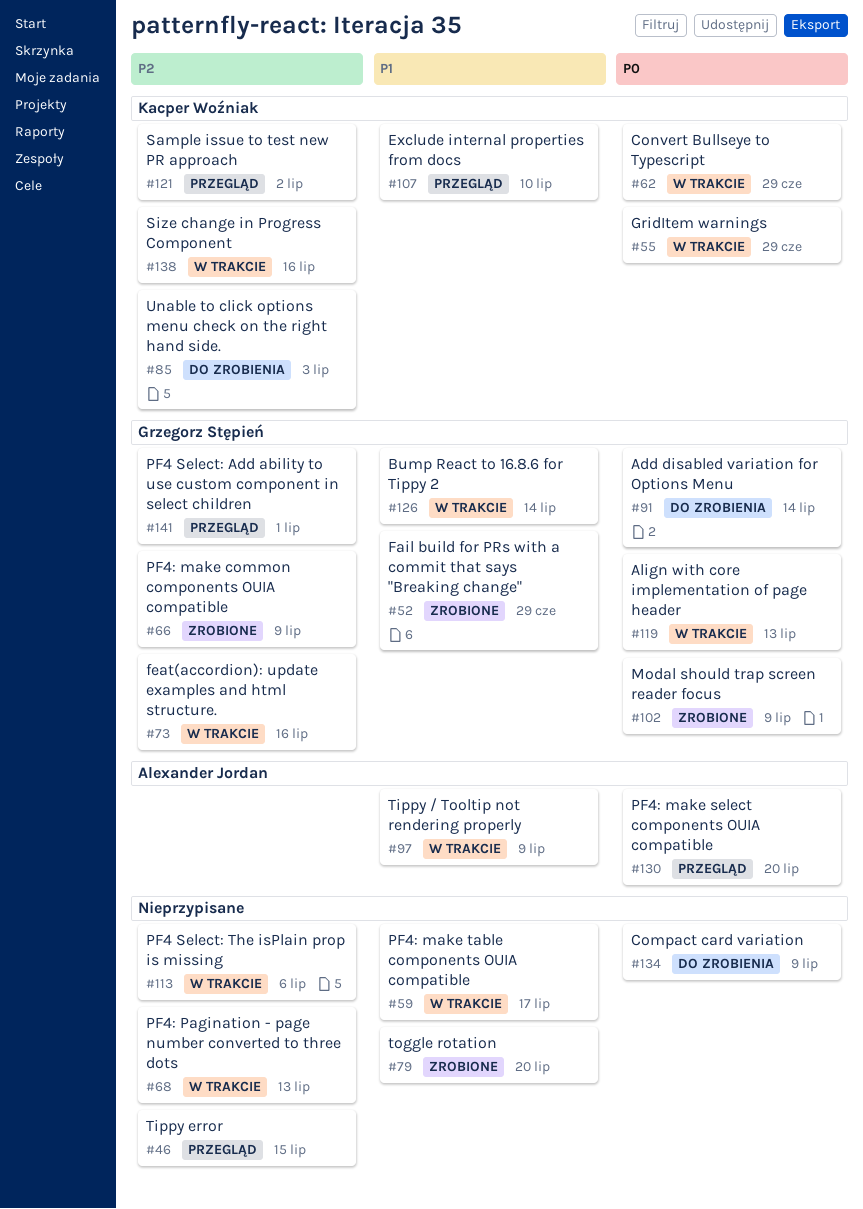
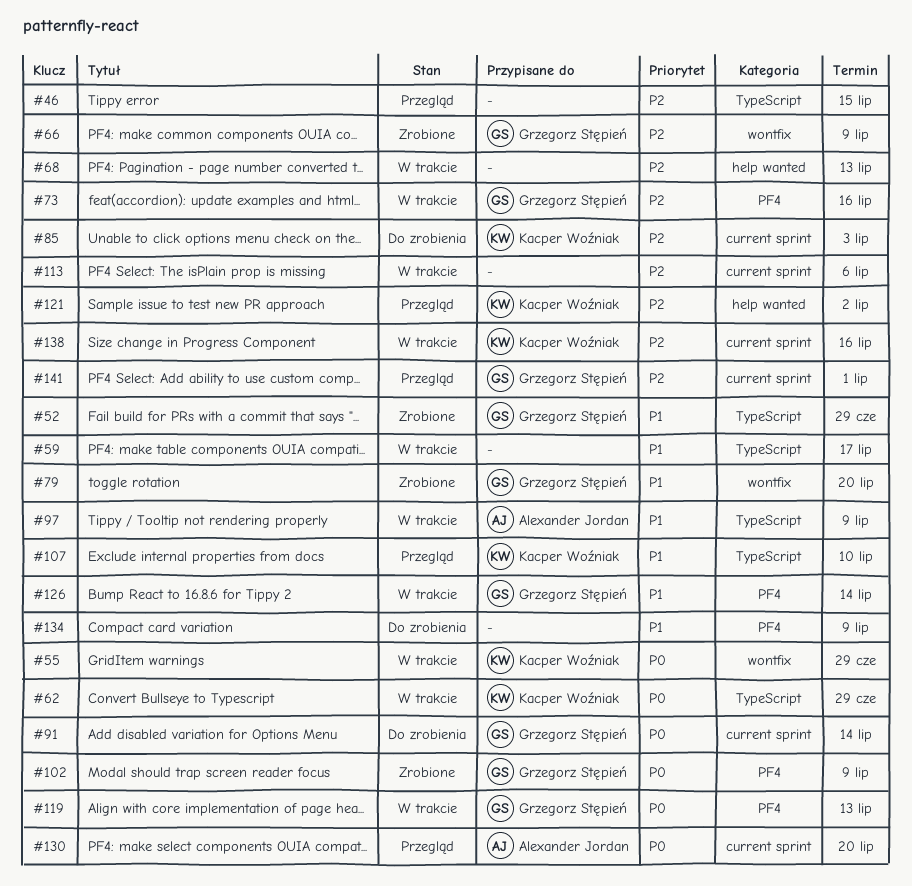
#79, owner: none -> Grzegorz Stępień
#134, priority: P0 -> P1

